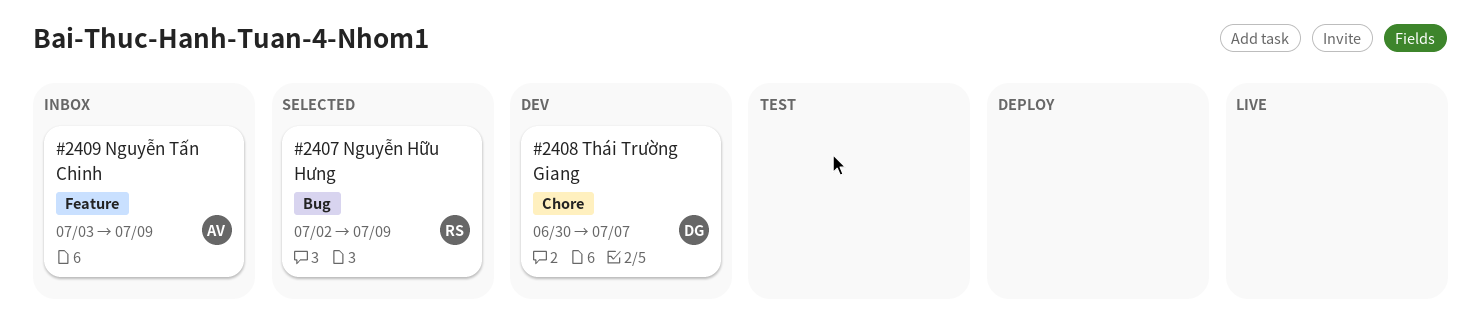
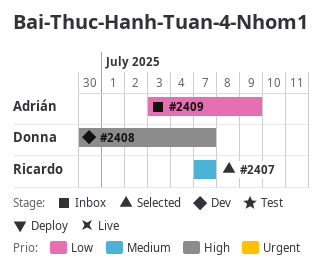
#2407, start: Jul 2 -> Jul 7
#2407, due: Jul 9 -> Jul 7

